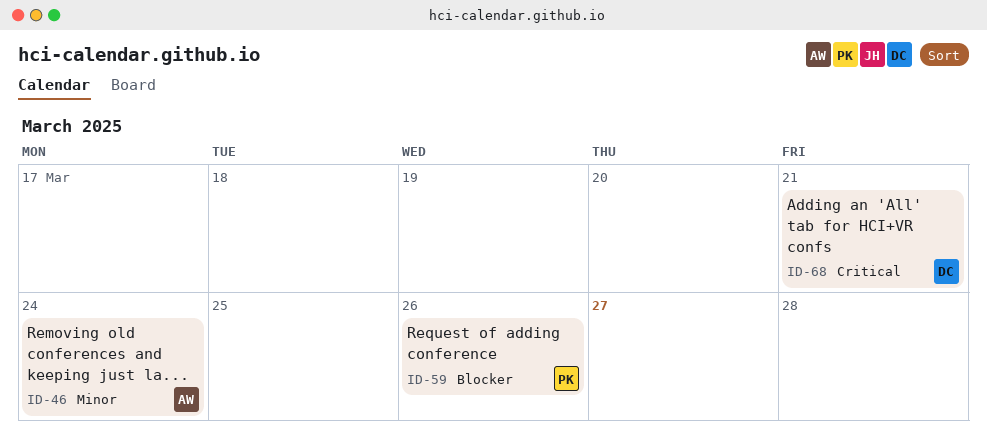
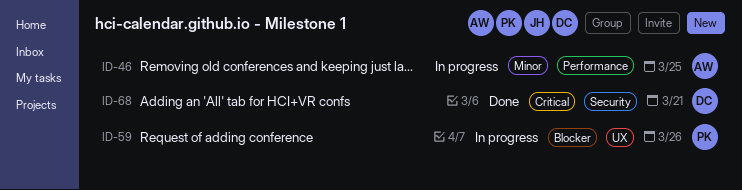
ID-46, due: Mar 24 -> Mar 25

